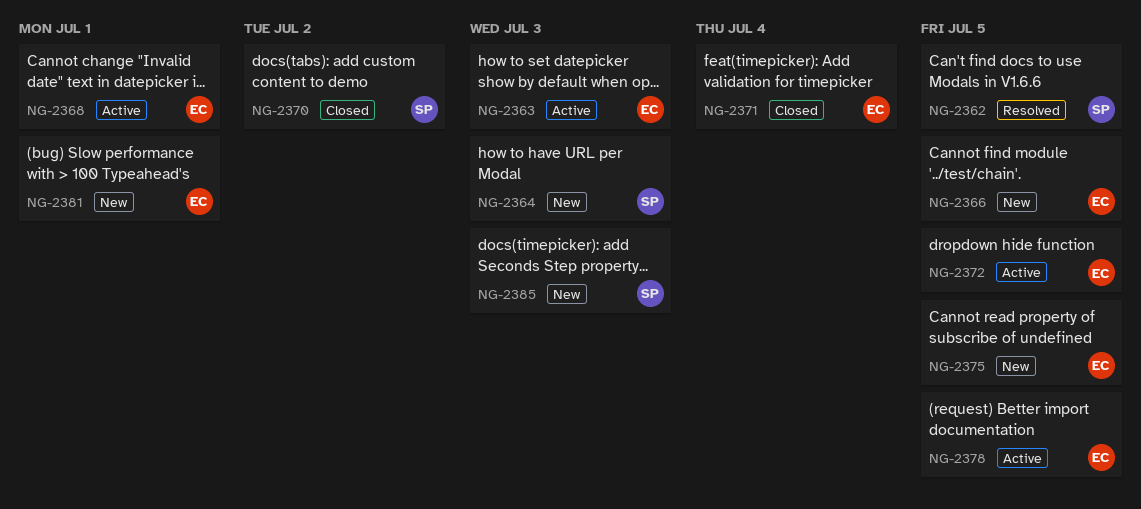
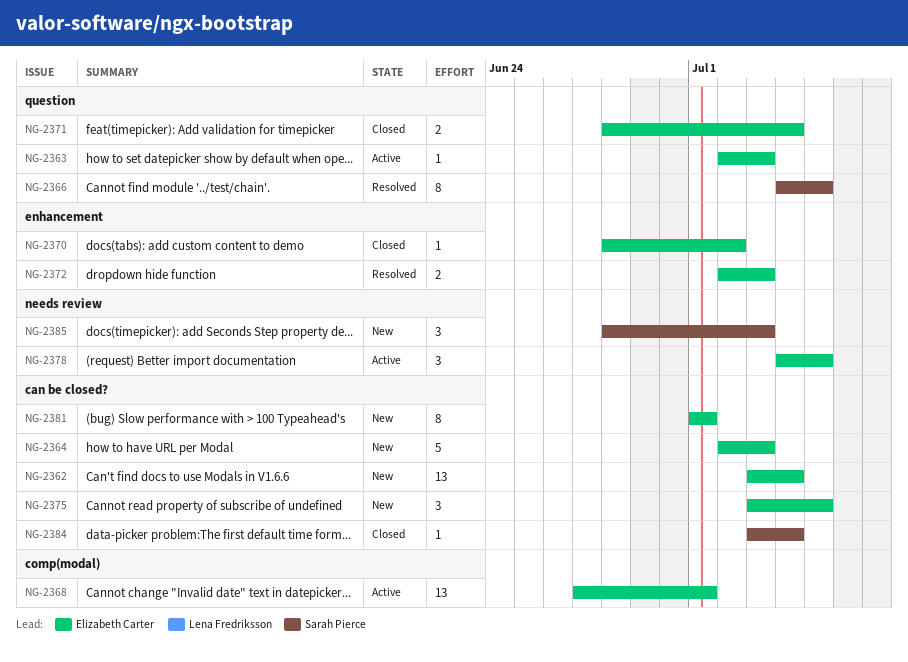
NG-2362, status: Resolved -> New
NG-2362, owner: Sarah Pierce -> Elizabeth Carter
NG-2362, due: Jul 5 -> Jul 4
NG-2364, owner: Sarah Pierce -> Elizabeth Carter
NG-2366, status: New -> Resolved
NG-2366, owner: Elizabeth Carter -> Sarah Pierce
NG-2370, owner: Sarah Pierce -> Elizabeth Carter
NG-2372, status: Active -> Resolved
NG-2372, due: Jul 5 -> Jul 3
NG-2384: none -> present

